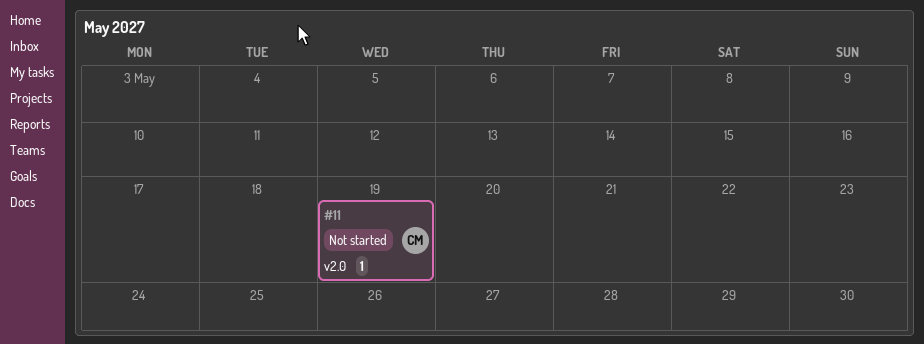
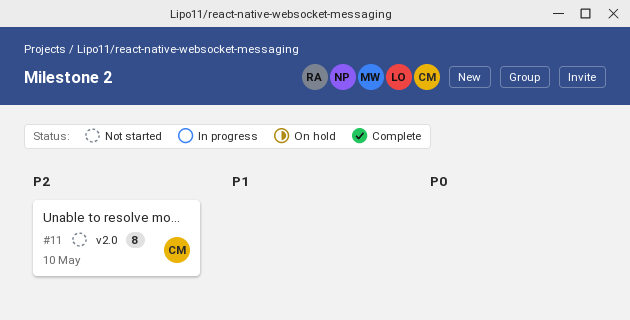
#11, estimate: 1 -> 8
#11, due: May 19 -> May 10

